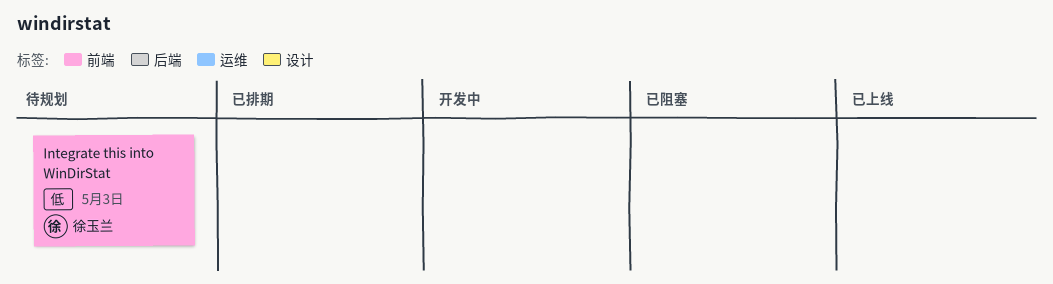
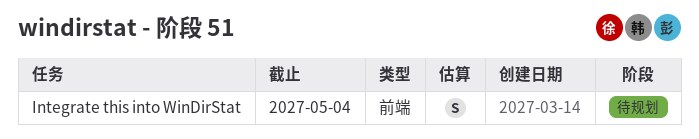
Integrate this into WinDirStat, due: May 3 -> May 4

